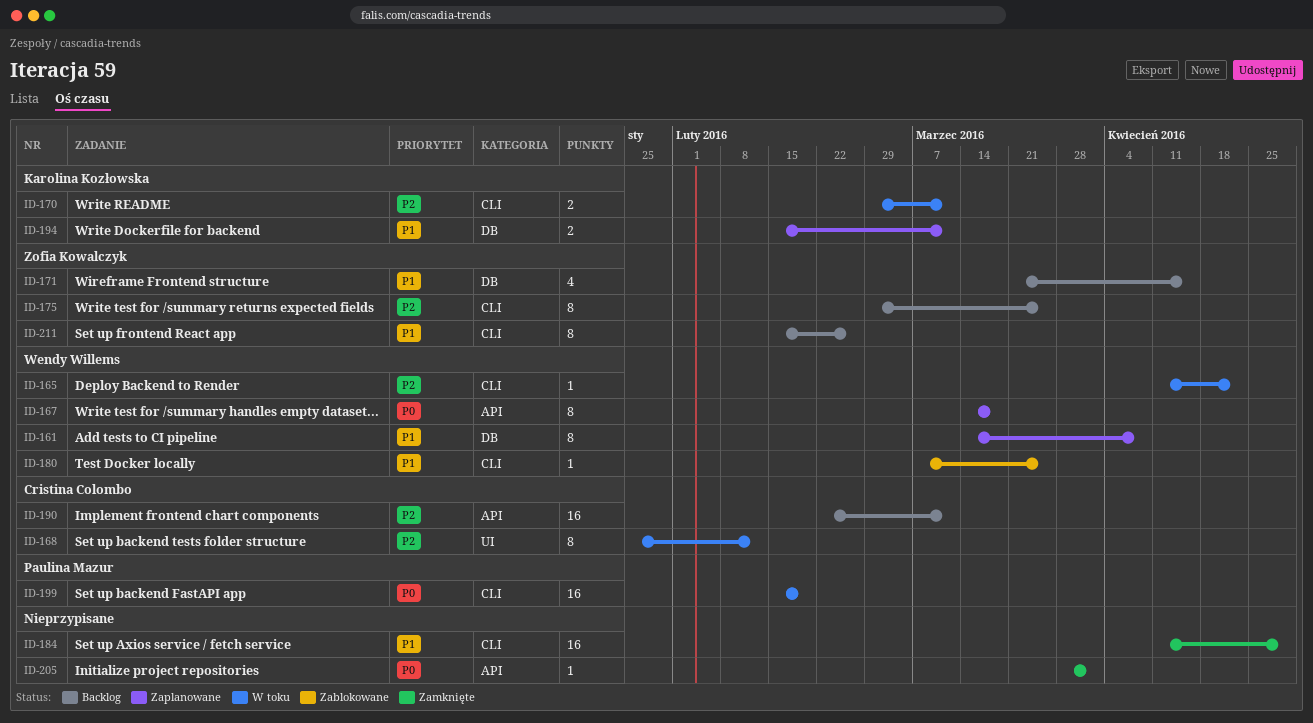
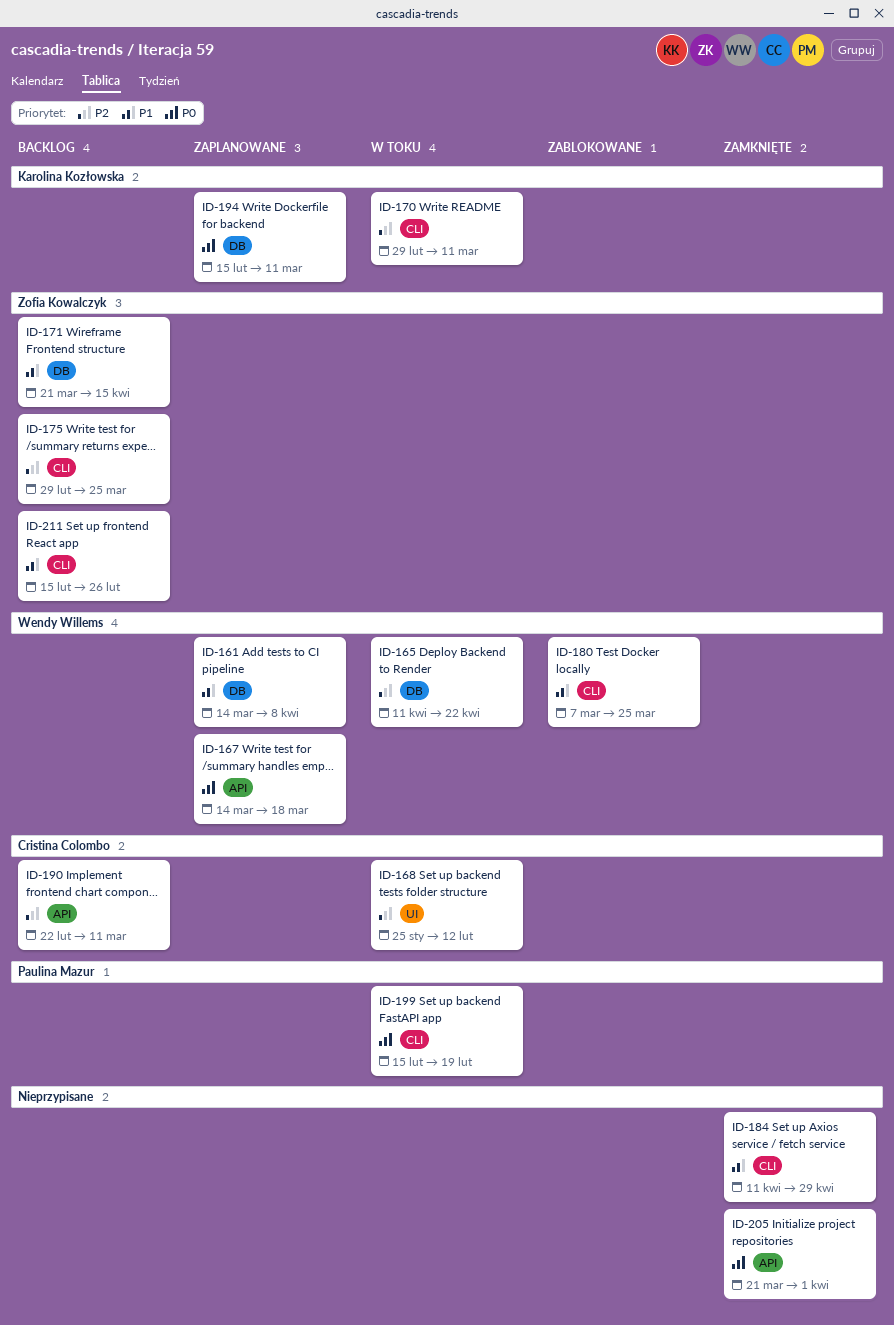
ID-165, label: CLI -> DB
ID-194, priority: P1 -> P0
ID-205, start: Mar 28 -> Mar 21

